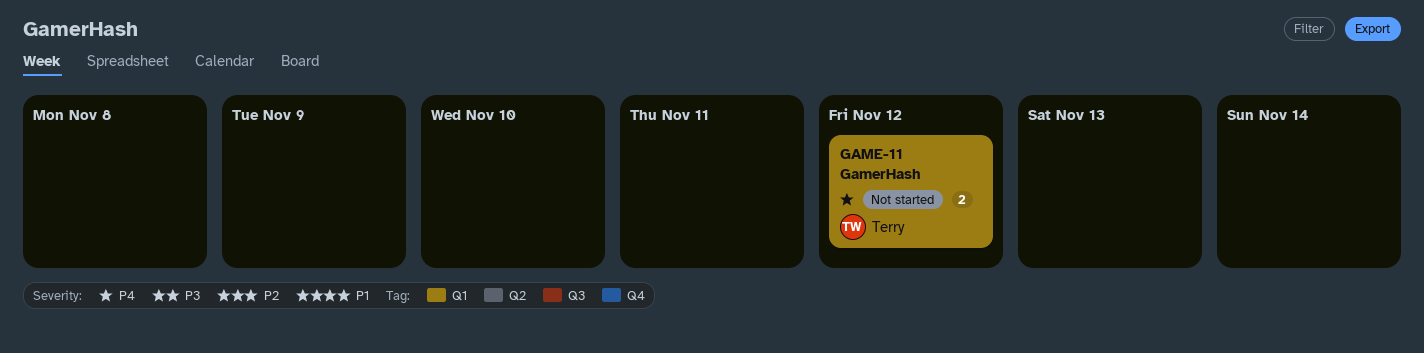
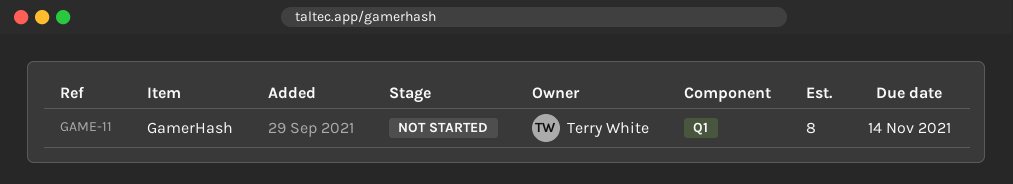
GAME-11, estimate: 2 -> 8
GAME-11, due: Nov 12 -> Nov 14

